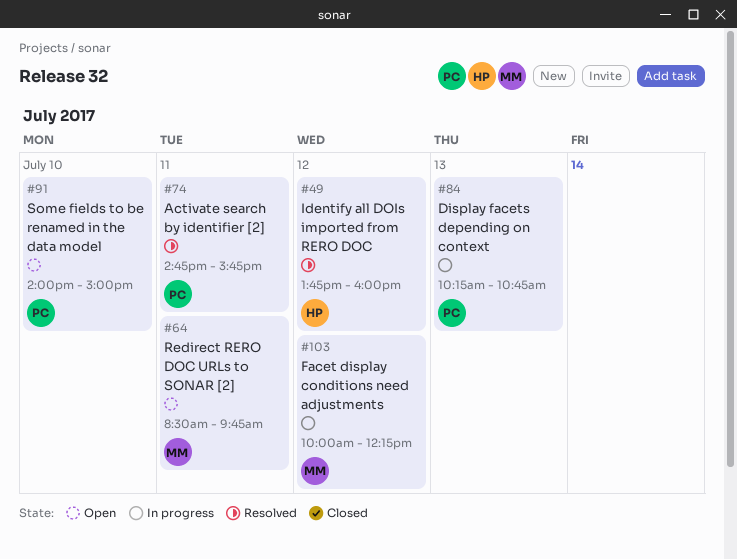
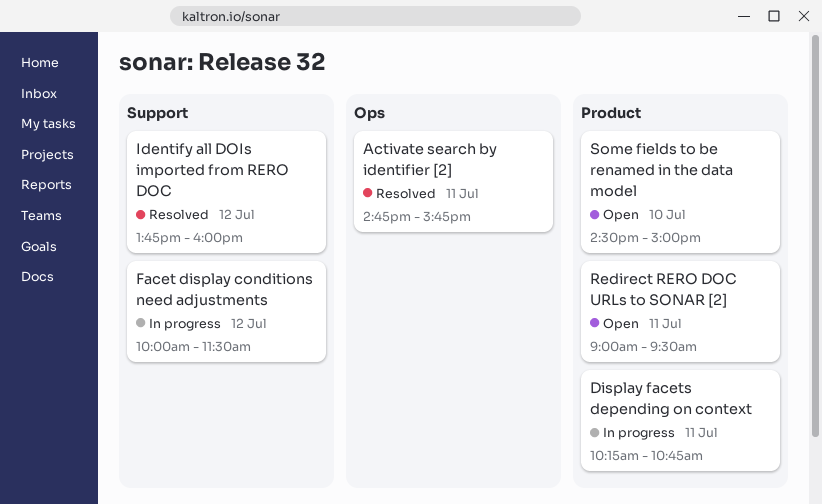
Display facets depending on context, day: Jul 13 -> Jul 11
Facet display conditions need adjustments, ends: 12:15 -> 11:30
Redirect RERO DOC URLs to SONAR [2], begins: 08:30 -> 09:00
Redirect RERO DOC URLs to SONAR [2], ends: 09:45 -> 09:30
Some fields to be renamed in the data model, begins: 14:00 -> 14:30

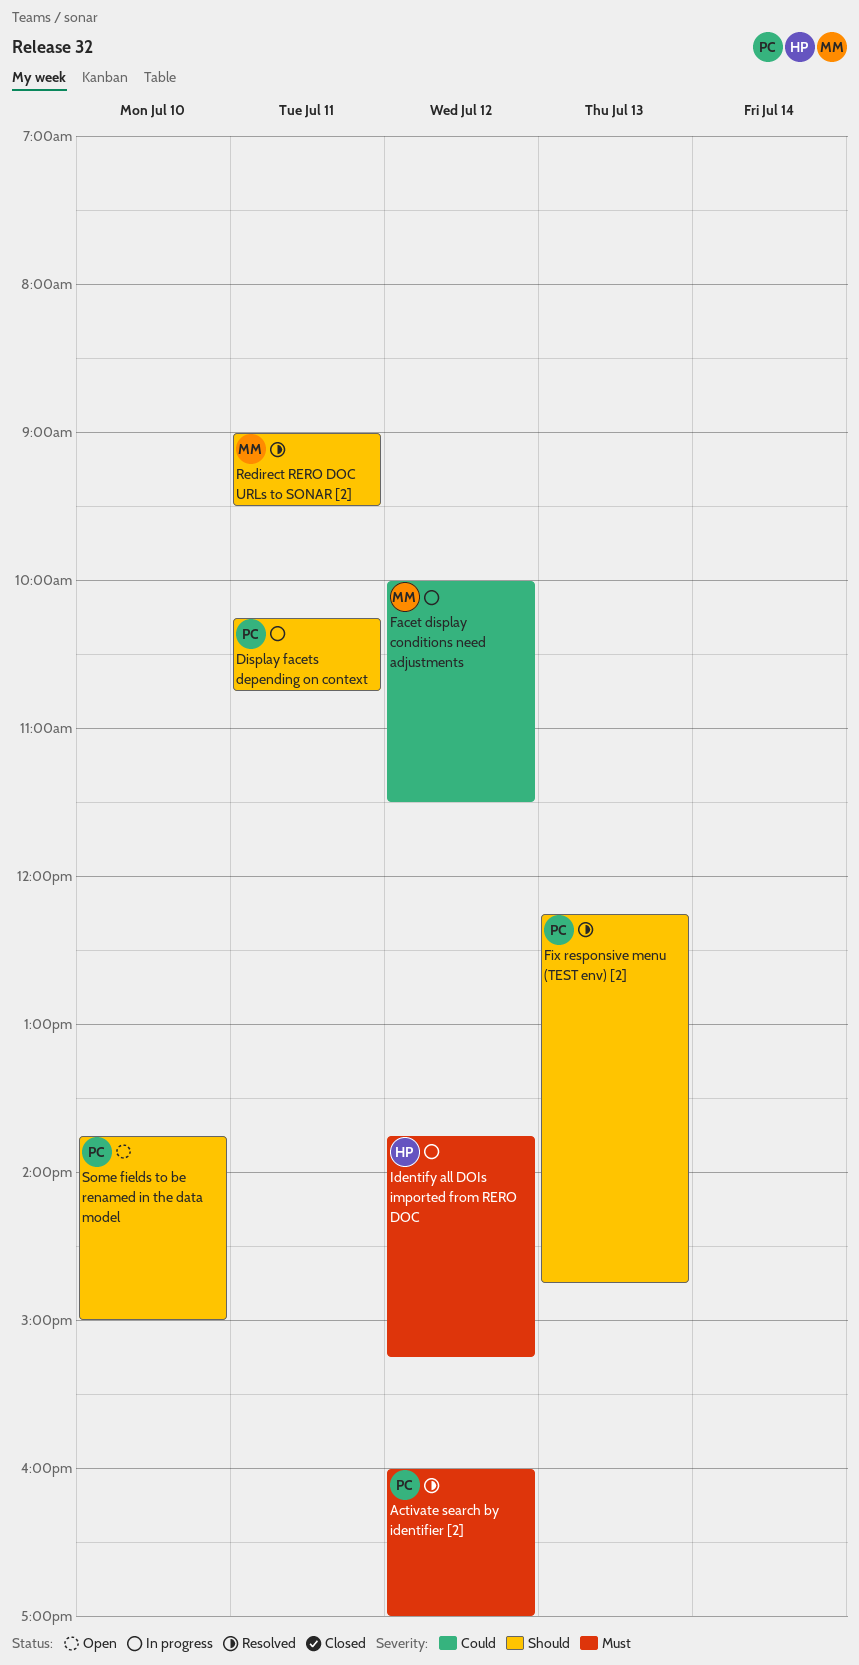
Activate search by identifier [2], day: Jul 11 -> Jul 12
Activate search by identifier [2], begins: 14:45 -> 16:00
Activate search by identifier [2], ends: 15:45 -> 17:00
Fix responsive menu (TEST env) [2]: none -> present
Identify all DOIs imported from RERO DOC, status: Resolved -> In progress
Identify all DOIs imported from RERO DOC, ends: 16:00 -> 15:15
Redirect RERO DOC URLs to SONAR [2], status: Open -> Resolved
Some fields to be renamed in the data model, begins: 14:30 -> 13:45

